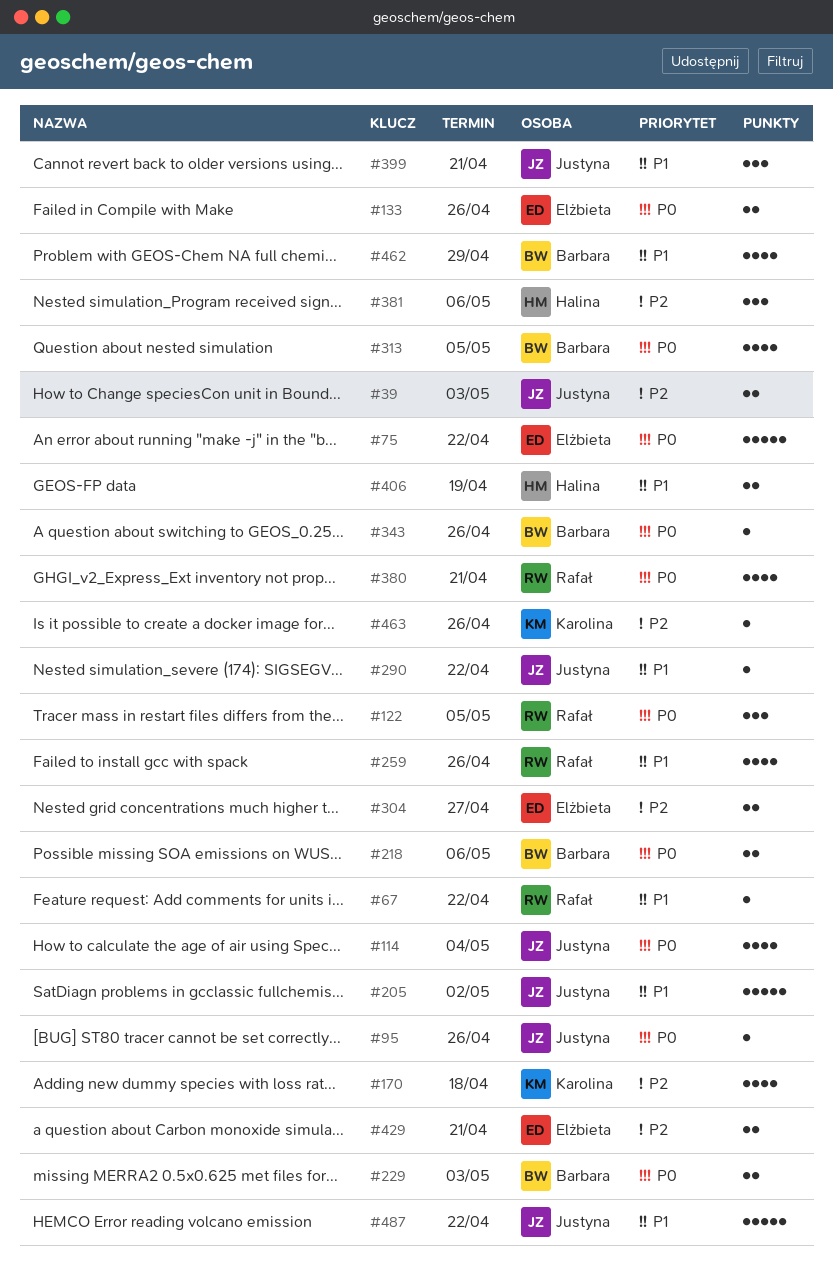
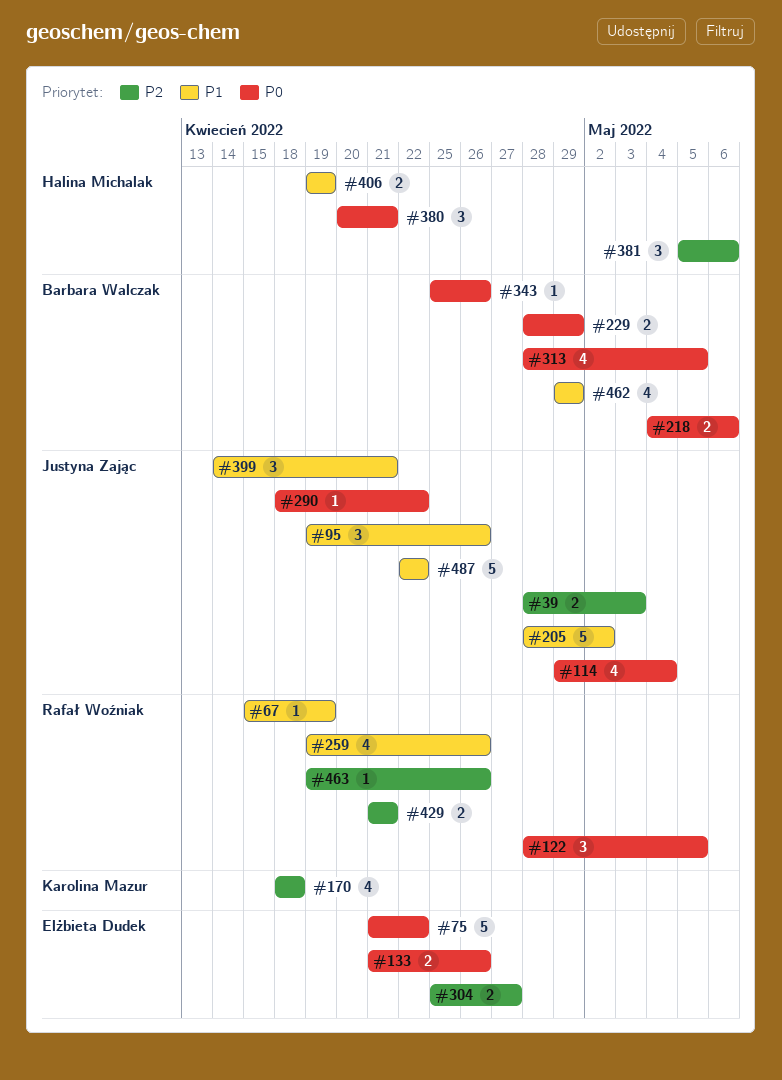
#67, due: Apr 22 -> Apr 19
#95, priority: P0 -> P1
#95, estimate: 1 -> 3
#229, due: May 3 -> Apr 29
#290, priority: P1 -> P0
#380, owner: Rafał Woźniak -> Halina Michalak
#380, estimate: 4 -> 3
#429, owner: Elżbieta Dudek -> Rafał Woźniak
#463, owner: Karolina Mazur -> Rafał Woźniak

